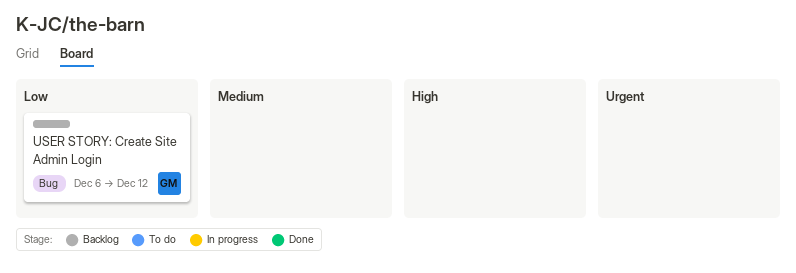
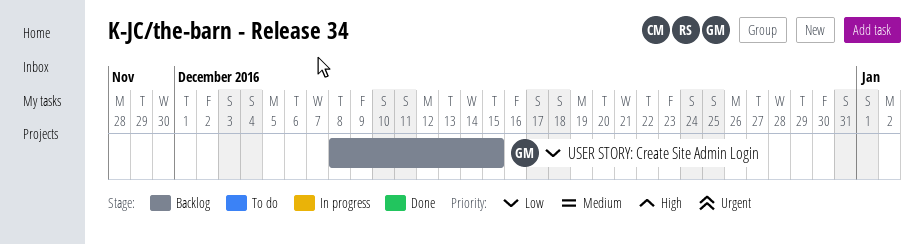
USER STORY: Create Site Admin Login, start: Dec 6 -> Dec 8
USER STORY: Create Site Admin Login, due: Dec 12 -> Dec 15

